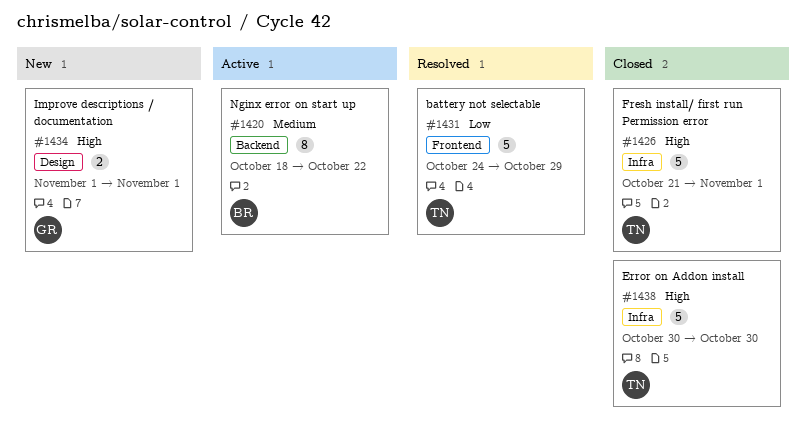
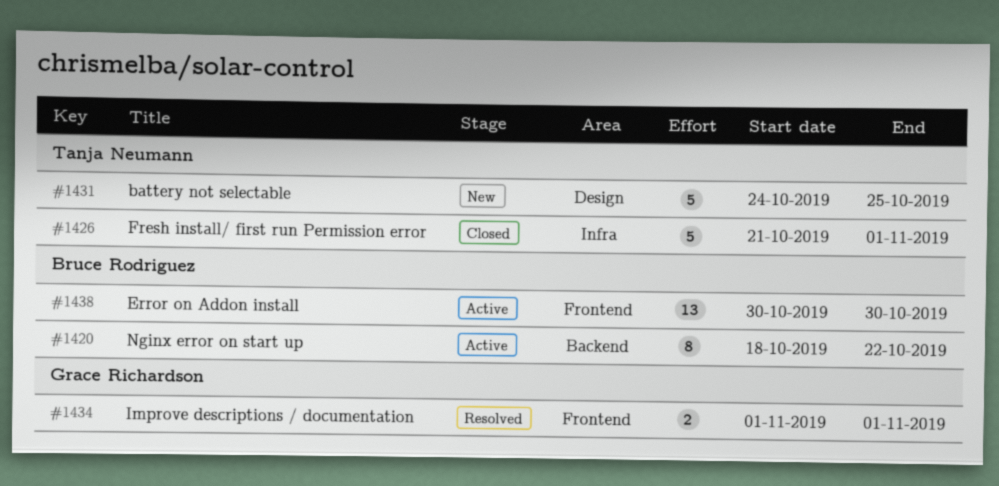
#1431, status: Resolved -> New
#1431, label: Frontend -> Design
#1431, due: Oct 29 -> Oct 25
#1434, status: New -> Resolved
#1434, label: Design -> Frontend
#1438, status: Closed -> Active
#1438, owner: Tanja Neumann -> Bruce Rodriguez
#1438, label: Infra -> Frontend
#1438, estimate: 5 -> 13

